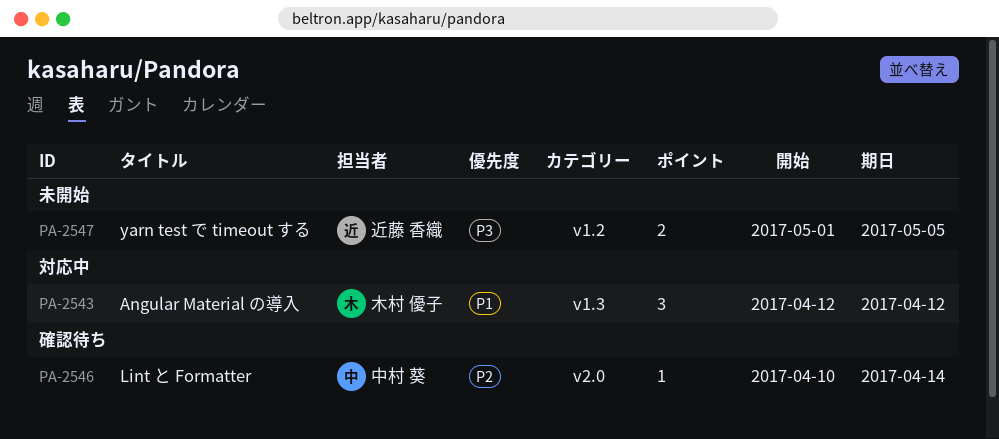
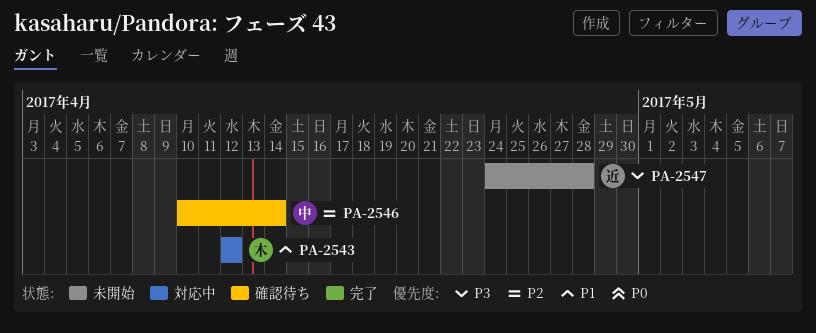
PA-2547, start: May 1 -> Apr 24
PA-2547, due: May 5 -> Apr 28

